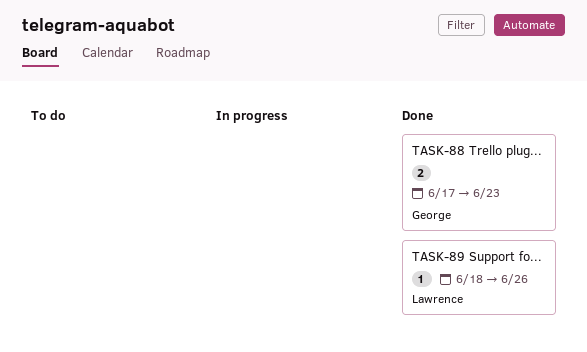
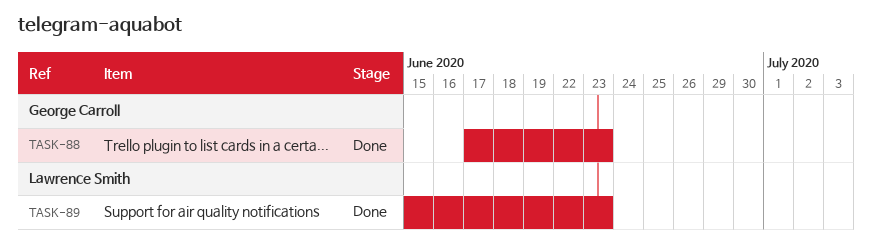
TASK-89, start: Jun 18 -> Jun 15
TASK-89, due: Jun 26 -> Jun 23

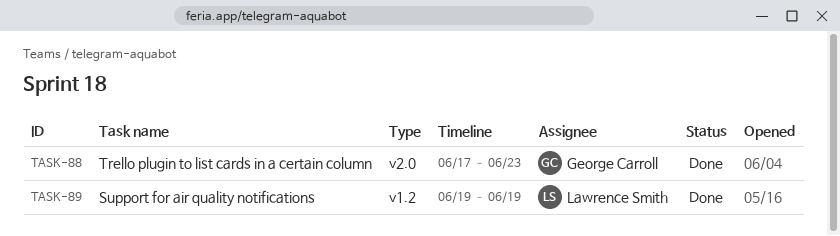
TASK-89, start: Jun 15 -> Jun 19
TASK-89, due: Jun 23 -> Jun 19

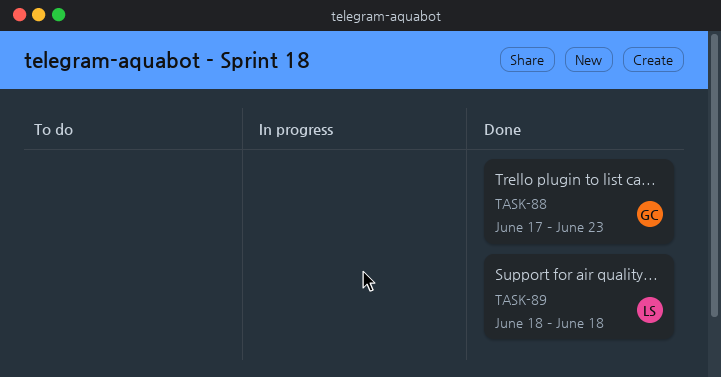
TASK-89, start: Jun 19 -> Jun 18
TASK-89, due: Jun 19 -> Jun 18

